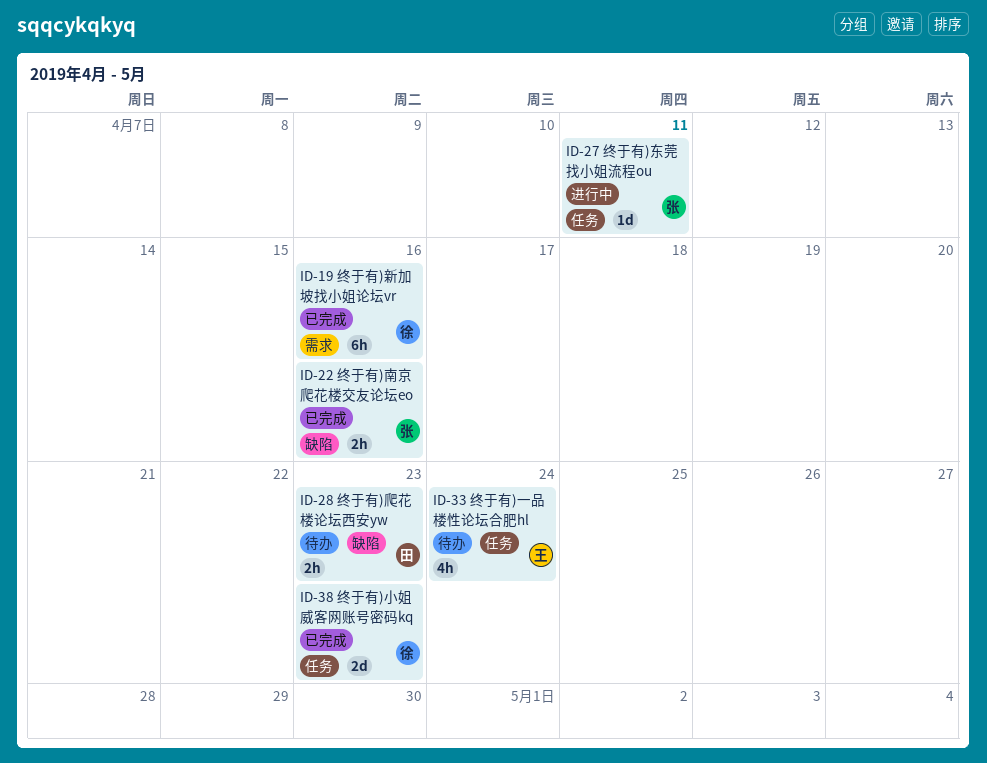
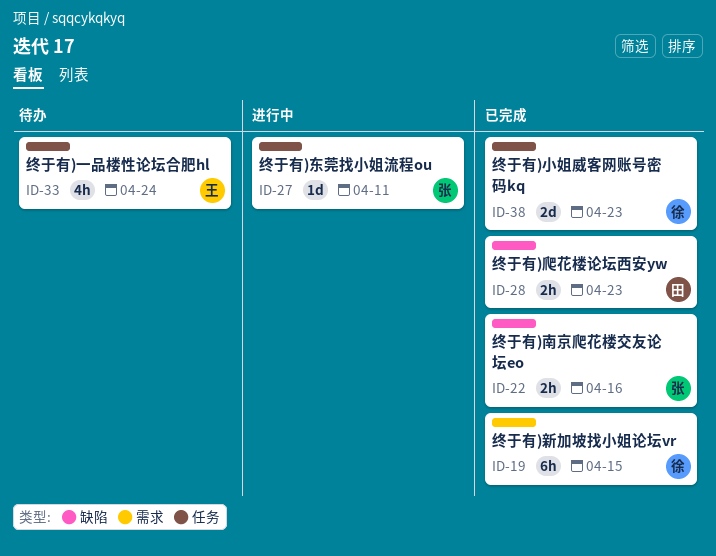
ID-19, due: Apr 16 -> Apr 15
ID-28, status: 待办 -> 已完成

